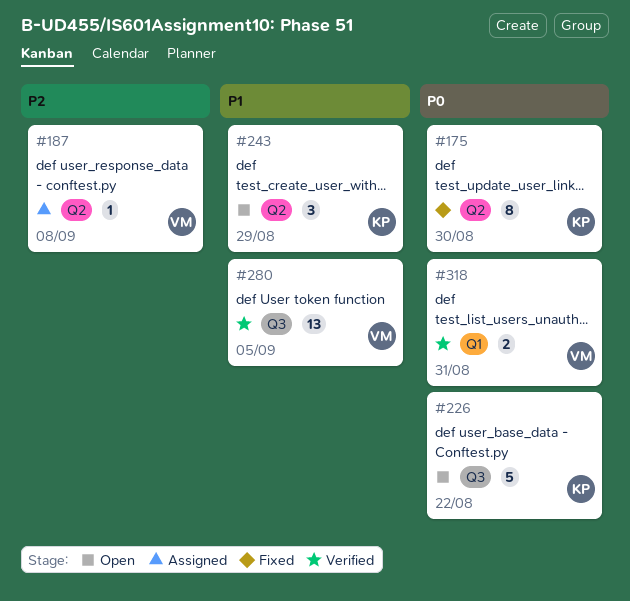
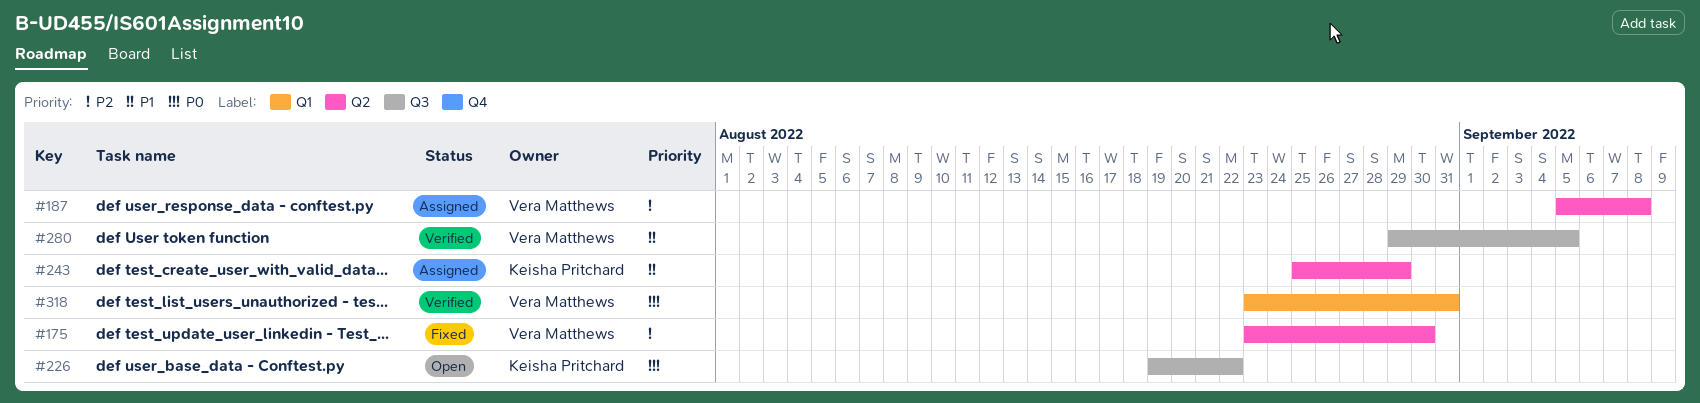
#175, owner: Keisha Pritchard -> Vera Matthews
#175, priority: P0 -> P2
#243, status: Open -> Assigned

